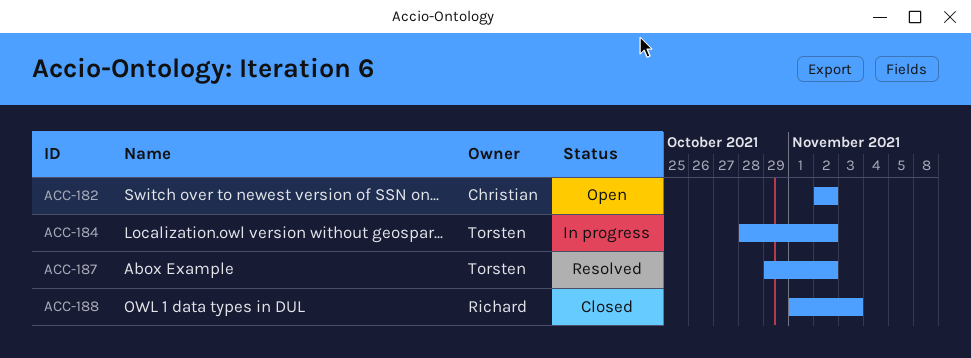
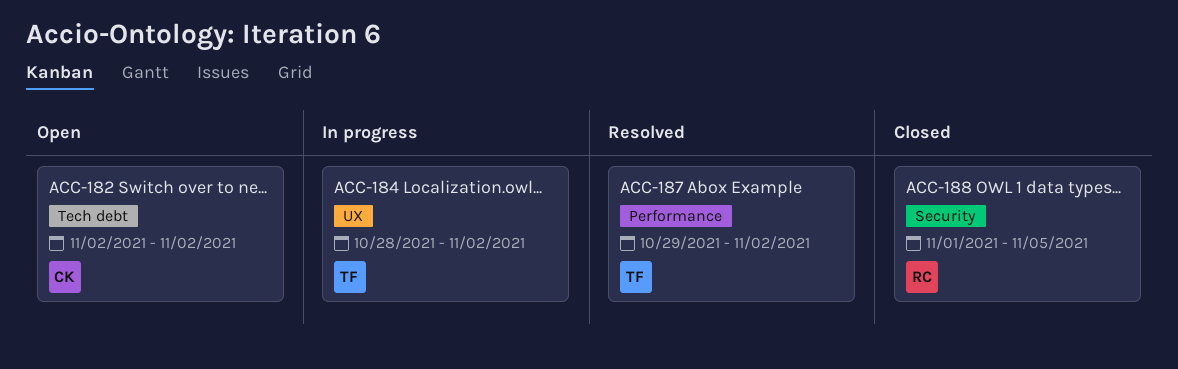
ACC-188, due: Nov 3 -> Nov 5

